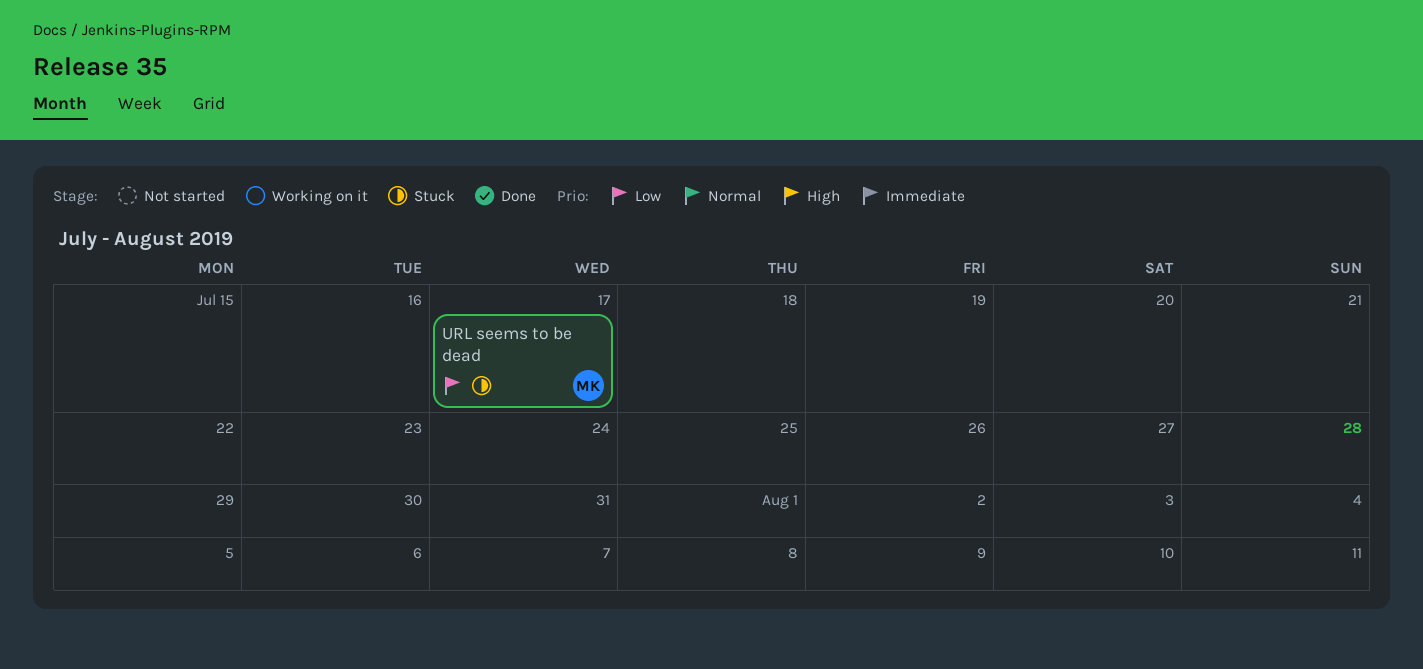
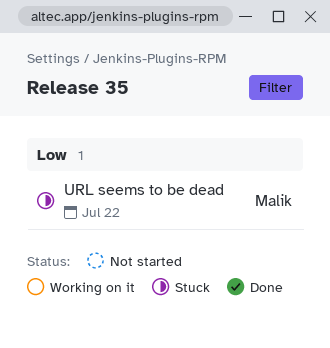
URL seems to be dead, due: Jul 17 -> Jul 22

